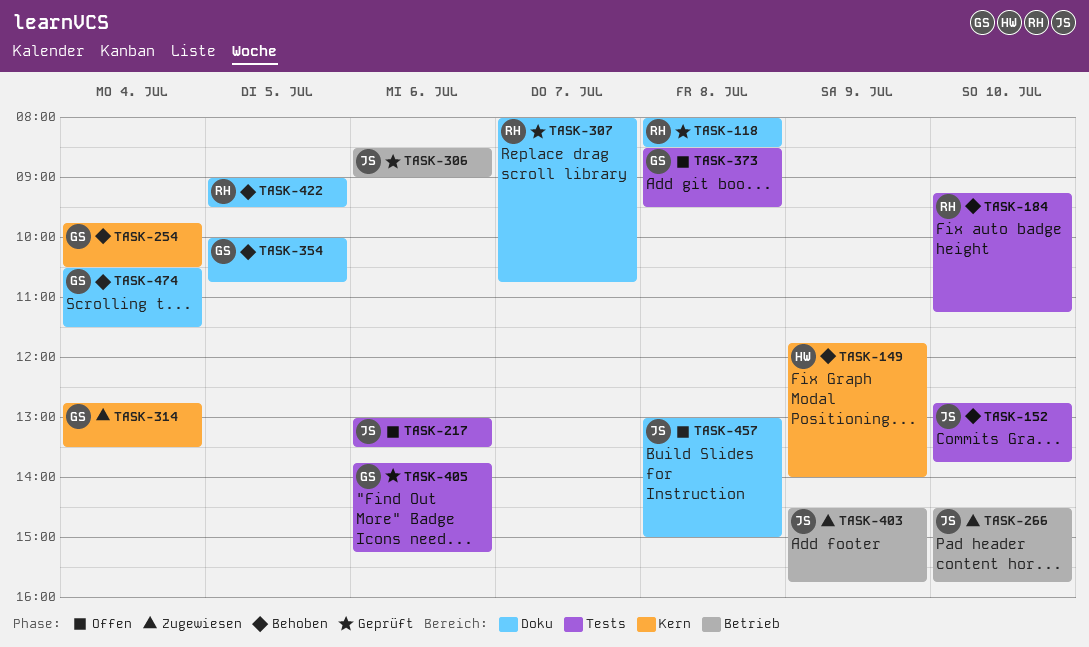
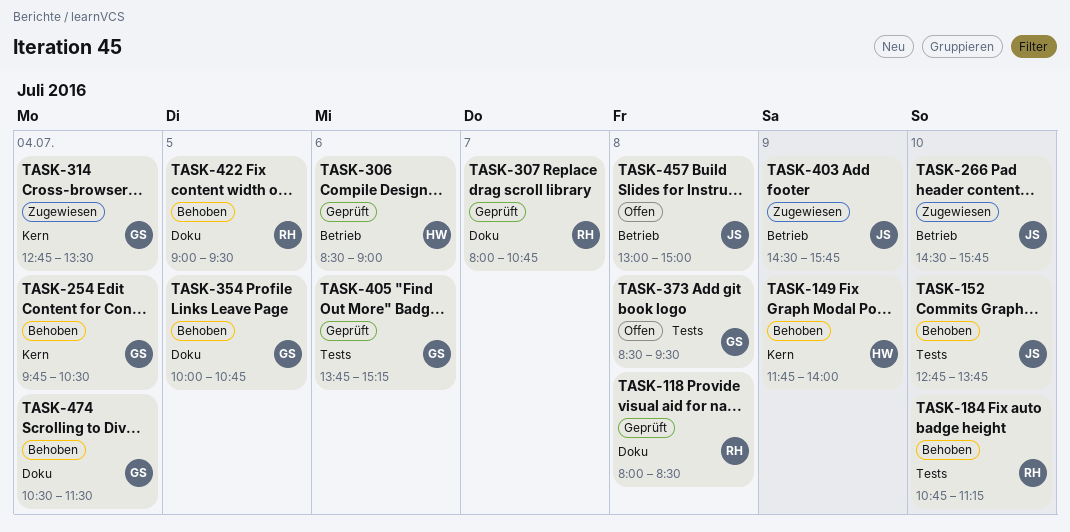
TASK-184, begins: 09:15 -> 10:45
TASK-217: present -> none
TASK-306, owner: JS -> HW
TASK-457, label: Doku -> Betrieb

